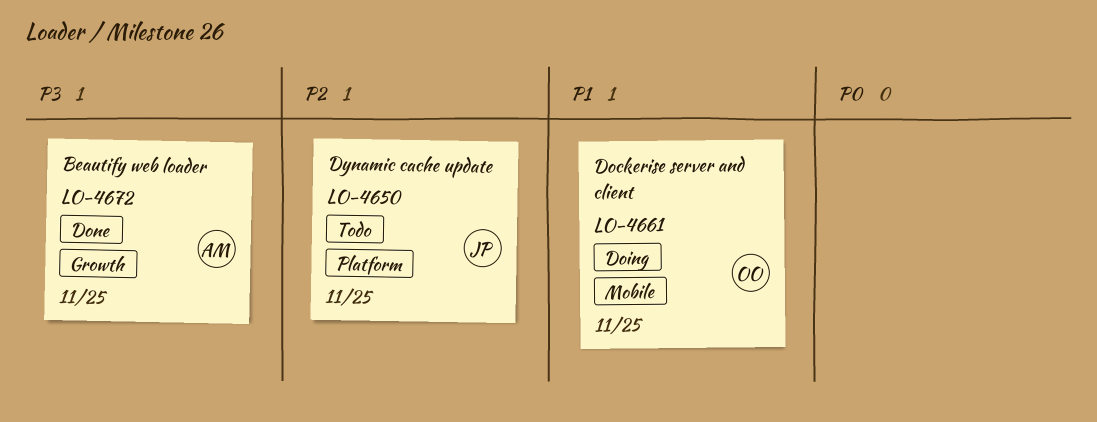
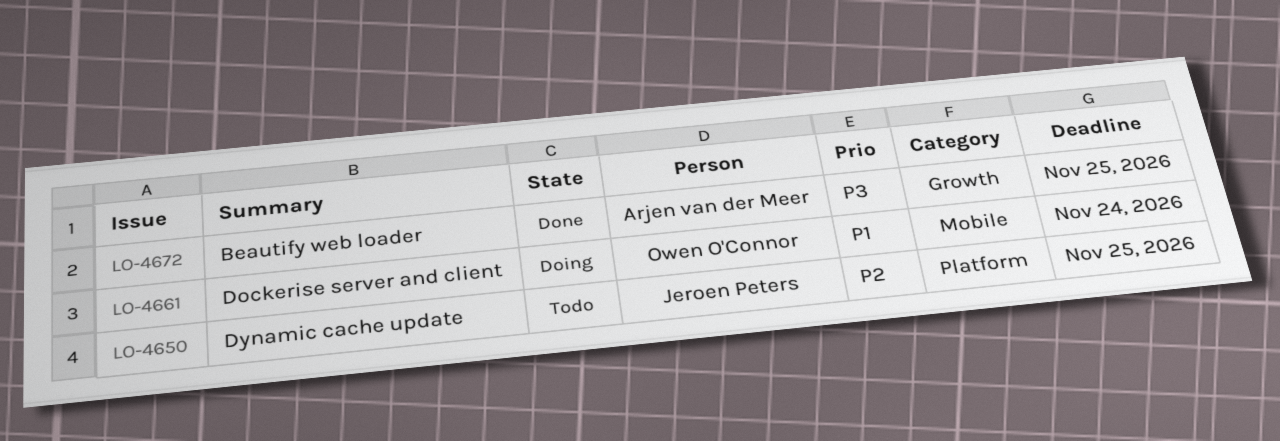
LO-4661, due: Nov 25 -> Nov 24

